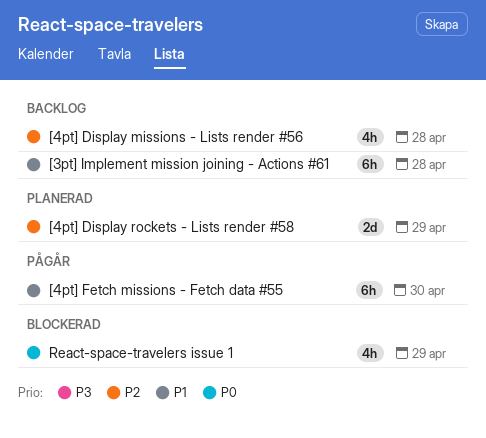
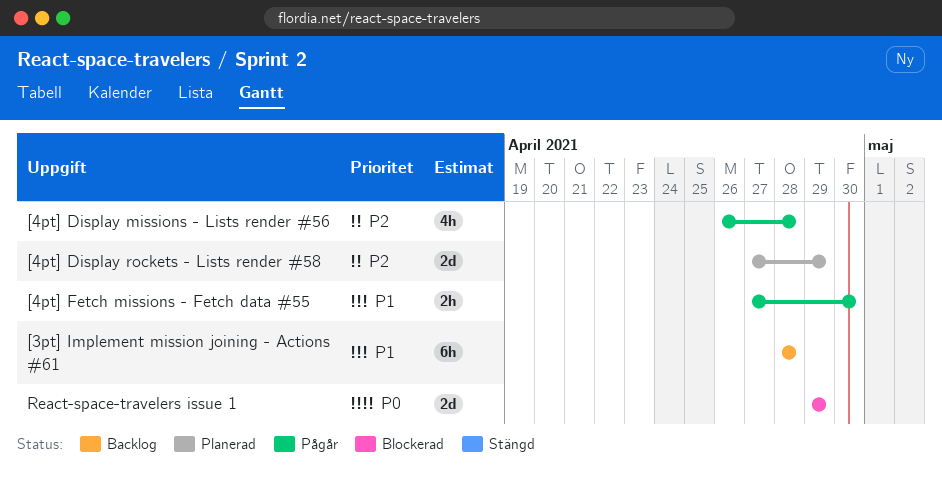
[4pt] Display missions - Lists render #56, status: Backlog -> Pågår
[4pt] Fetch missions - Fetch data #55, estimate: 6h -> 2h
React-space-travelers issue 1, estimate: 4h -> 2d

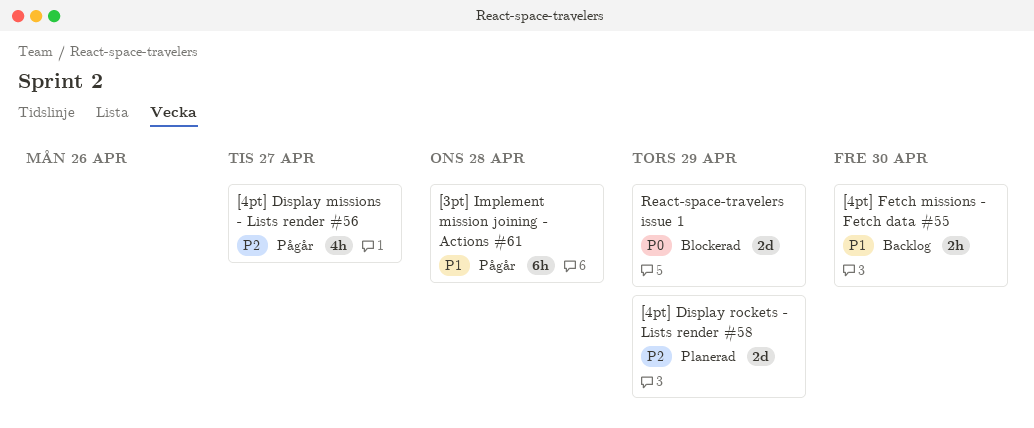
[3pt] Implement mission joining - Actions #61, status: Backlog -> Pågår
[4pt] Display missions - Lists render #56, due: Apr 28 -> Apr 27
[4pt] Fetch missions - Fetch data #55, status: Pågår -> Backlog

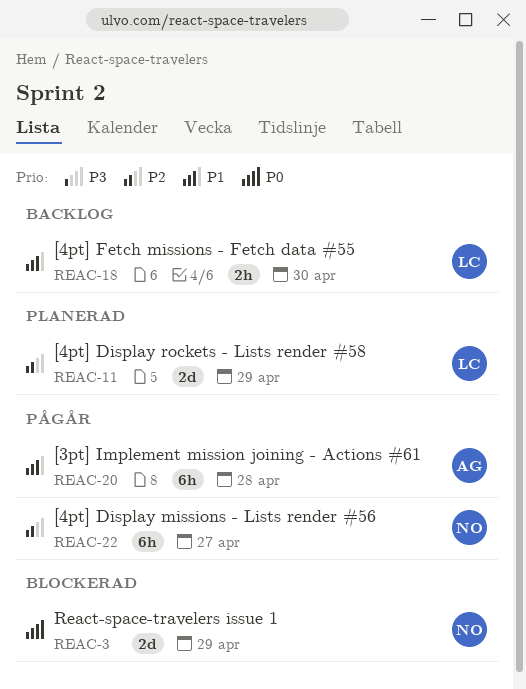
[4pt] Display missions - Lists render #56, estimate: 4h -> 6h

